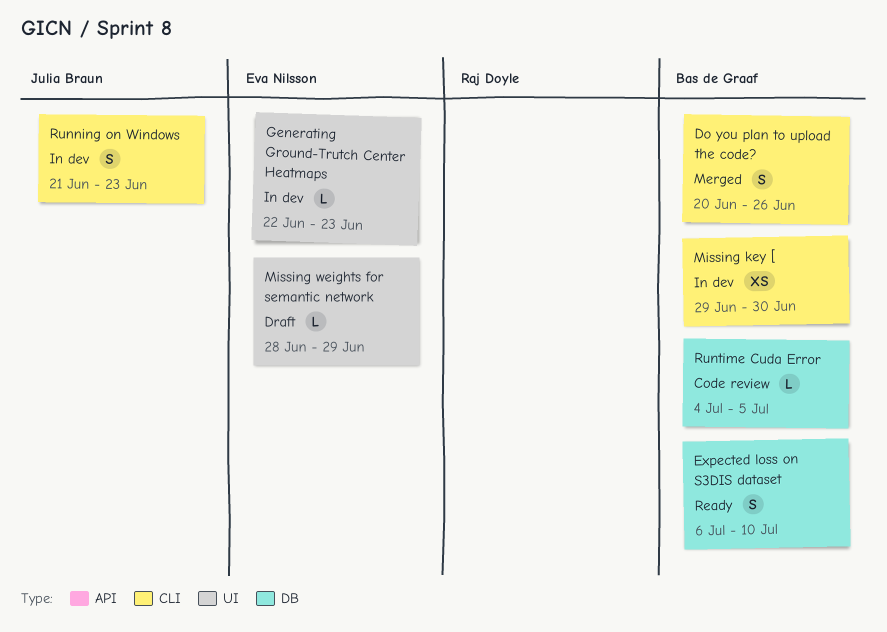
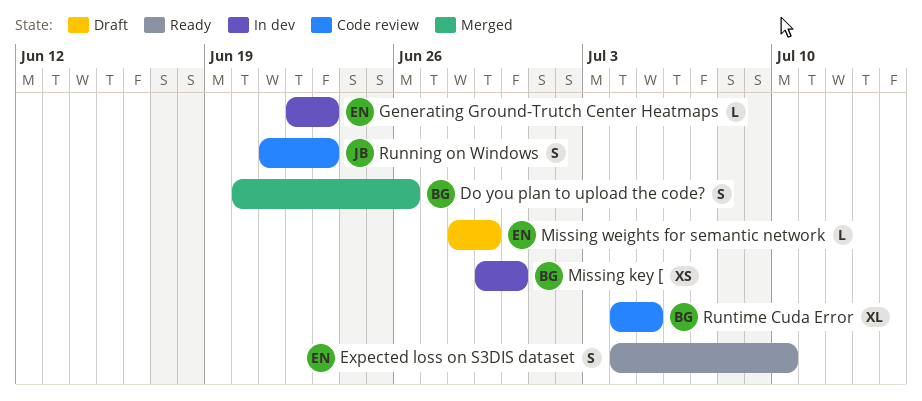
Expected loss on S3DIS dataset, owner: Bas de Graaf -> Eva Nilsson
Expected loss on S3DIS dataset, start: Jul 6 -> Jul 4
Running on Windows, status: In dev -> Code review
Runtime Cuda Error, estimate: L -> XL

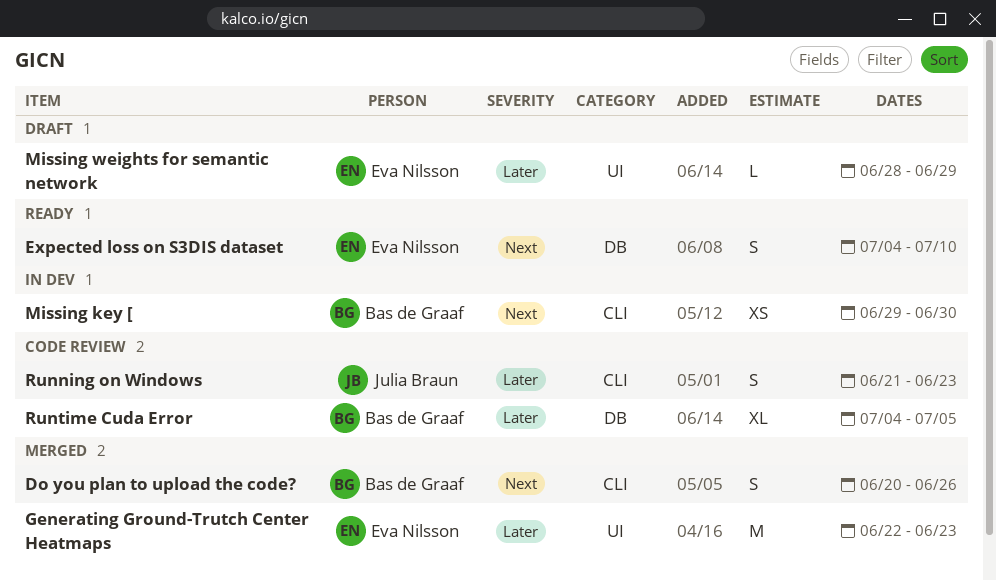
Generating Ground-Trutch Center Heatmaps, status: In dev -> Merged
Generating Ground-Trutch Center Heatmaps, estimate: L -> M

